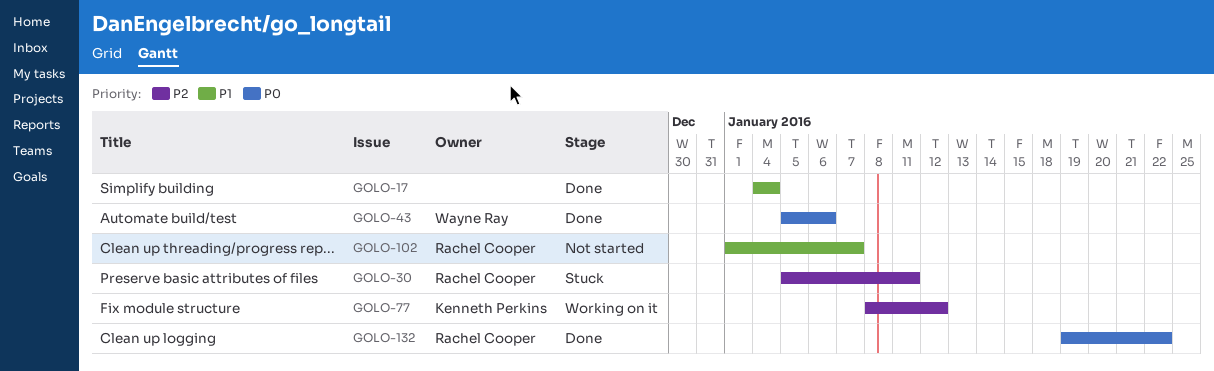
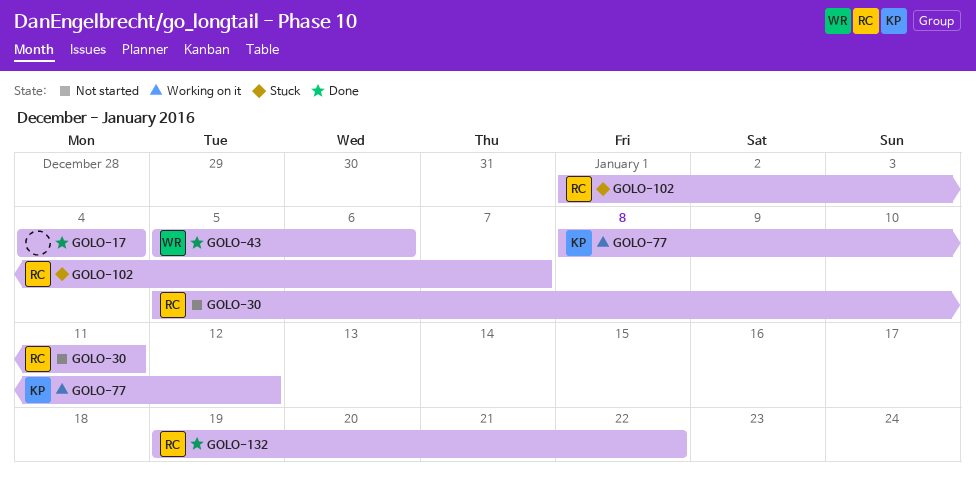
GOLO-30, status: Stuck -> Not started
GOLO-102, status: Not started -> Stuck

